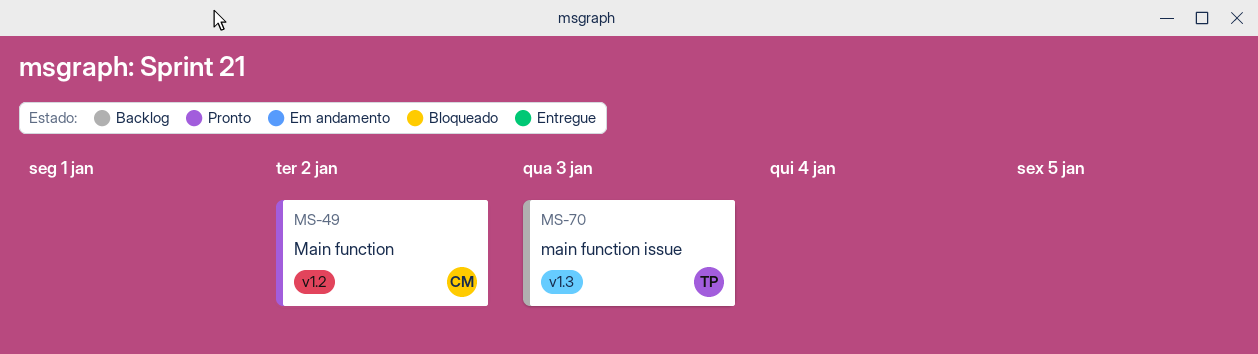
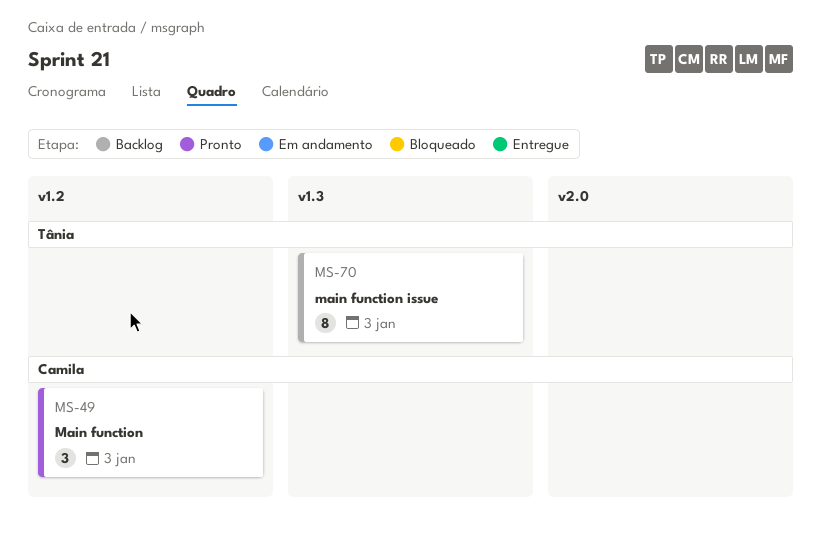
MS-49, due: Jan 2 -> Jan 3

